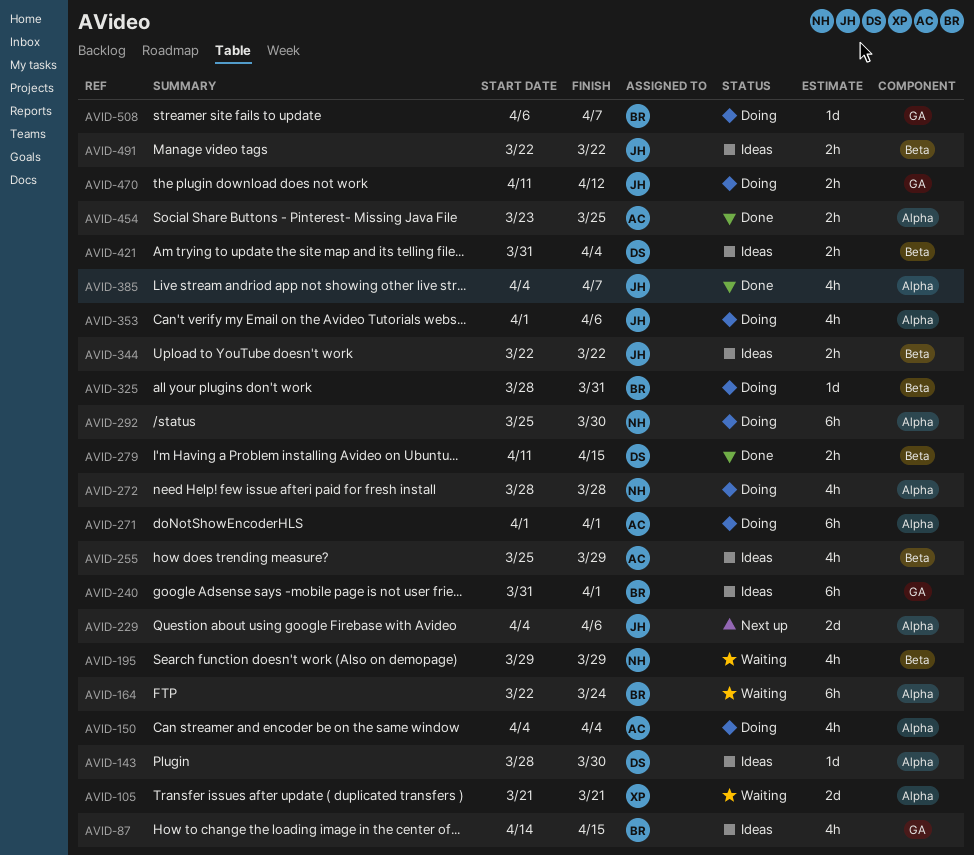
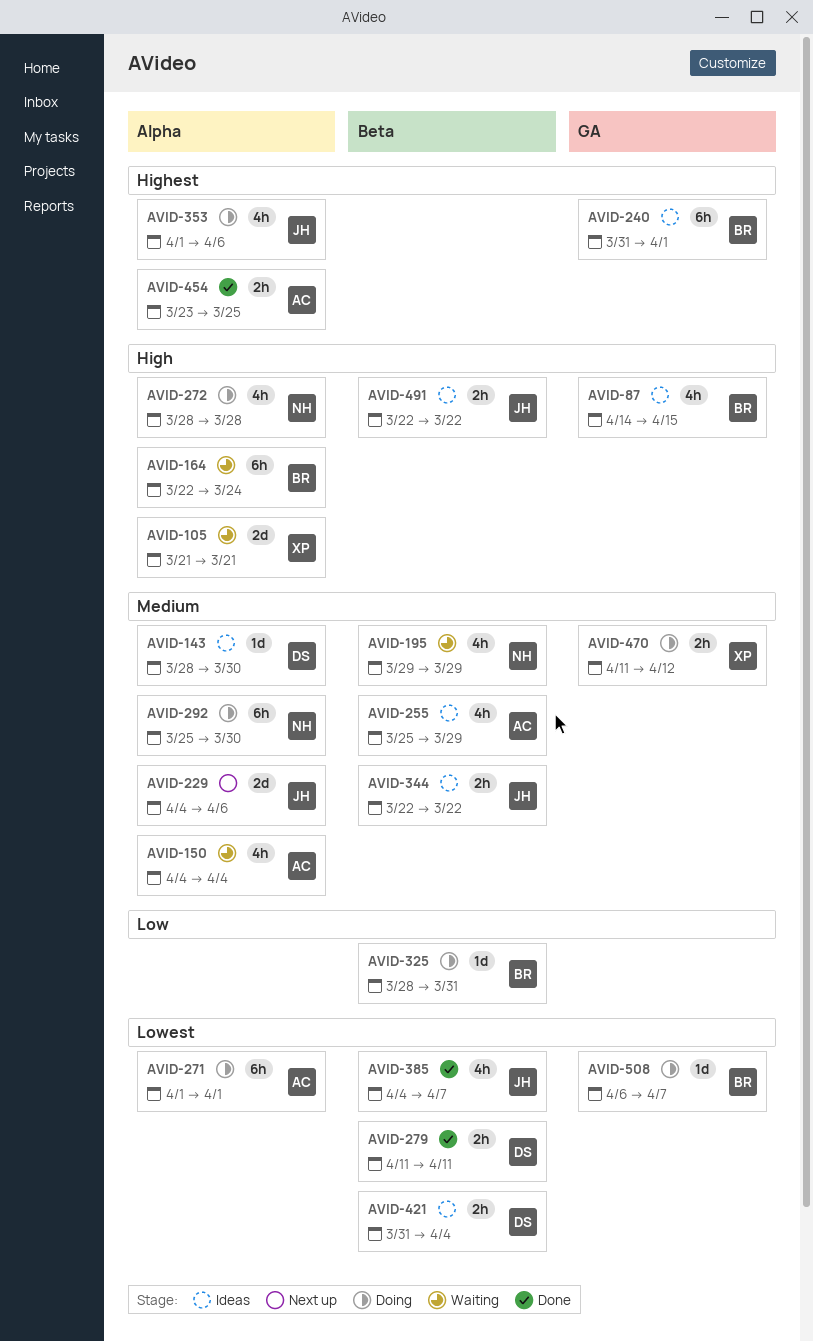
AVID-150, status: Doing -> Waiting
AVID-279, due: Apr 15 -> Apr 11
AVID-385, label: Alpha -> Beta
AVID-470, owner: JH -> XP

